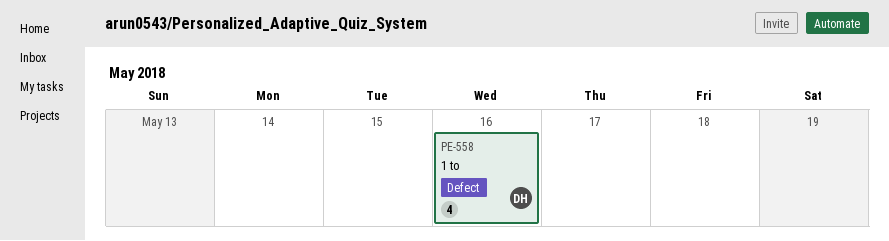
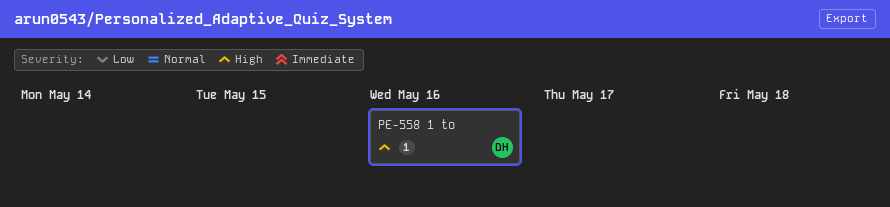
PE-558, estimate: 4 -> 1

